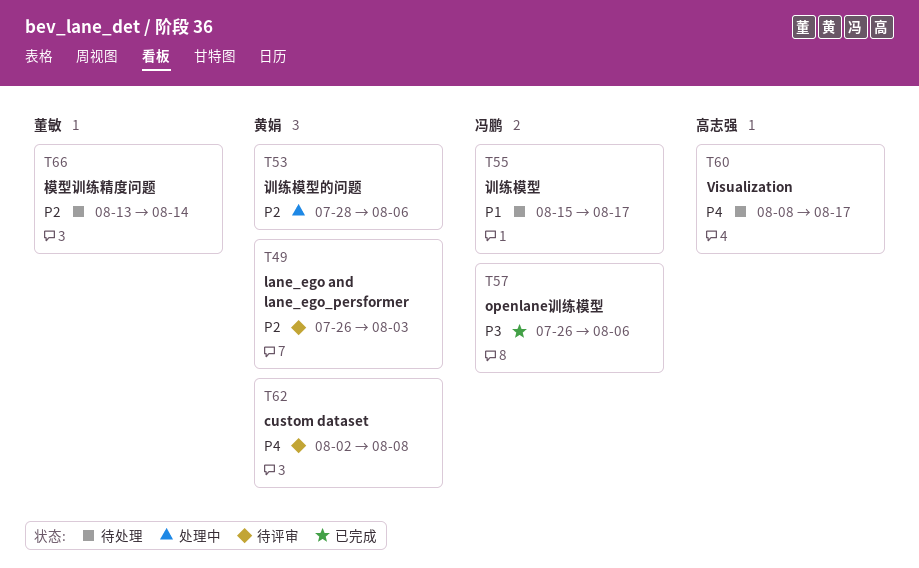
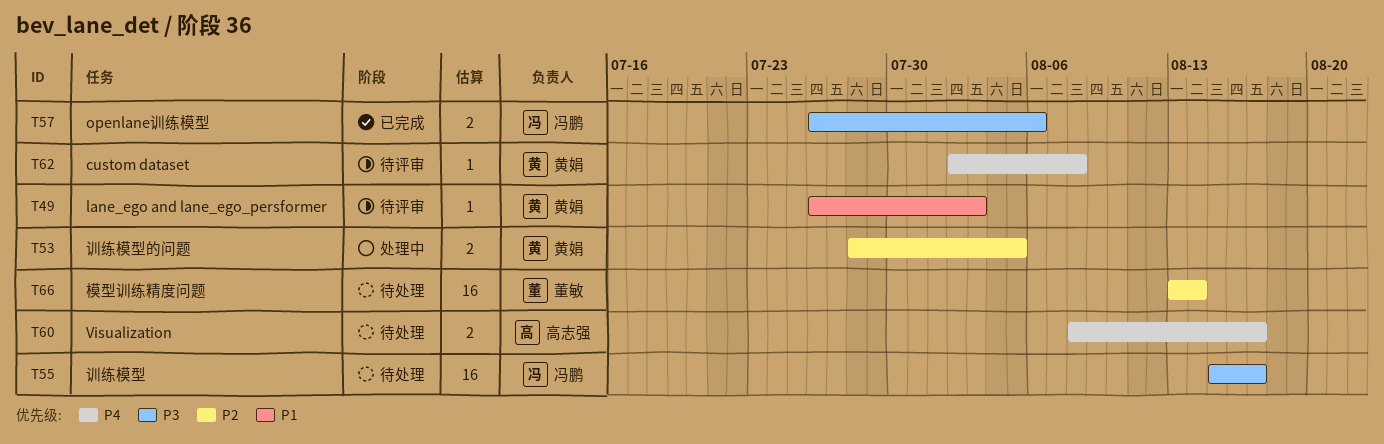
T49, priority: P2 -> P1
T53, due: Aug 6 -> Aug 5
T55, priority: P1 -> P3

